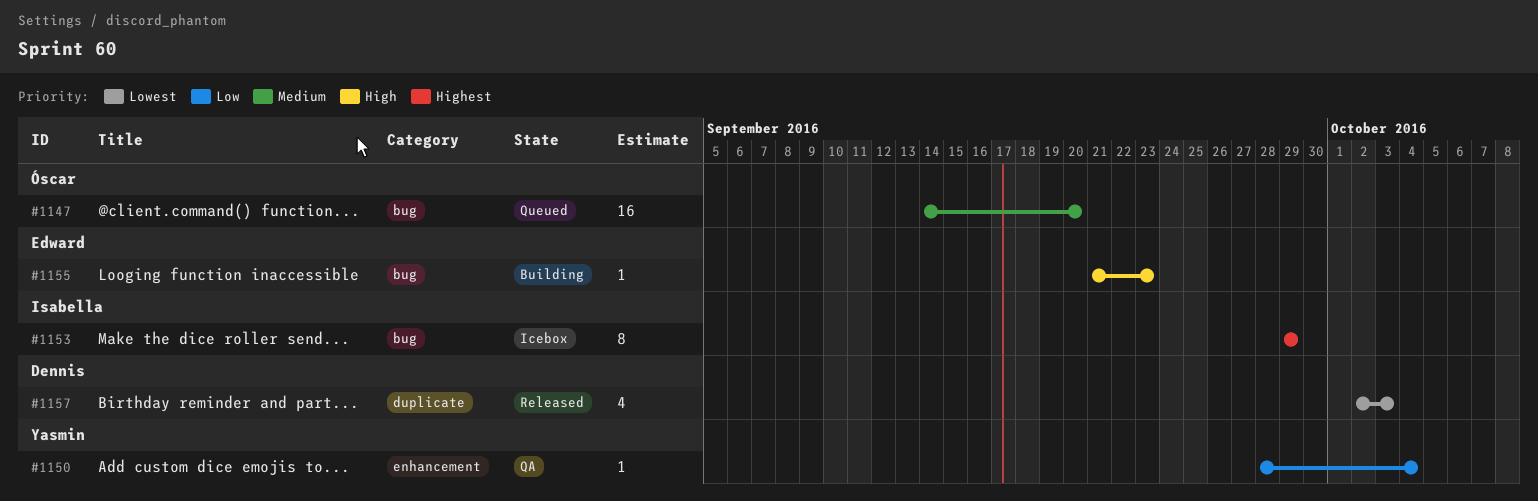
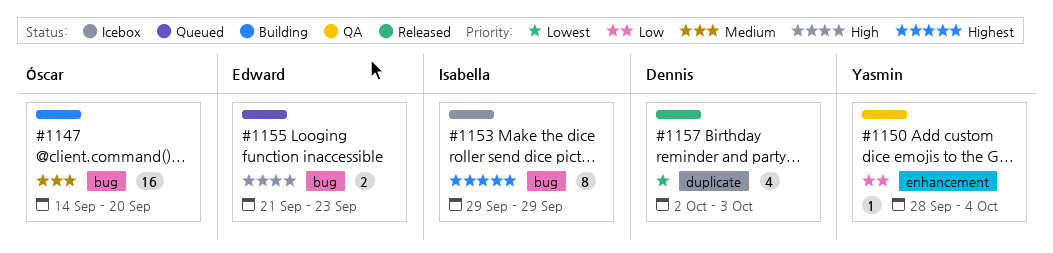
#1147, status: Queued -> Building
#1155, status: Building -> Queued
#1155, estimate: 1 -> 2

